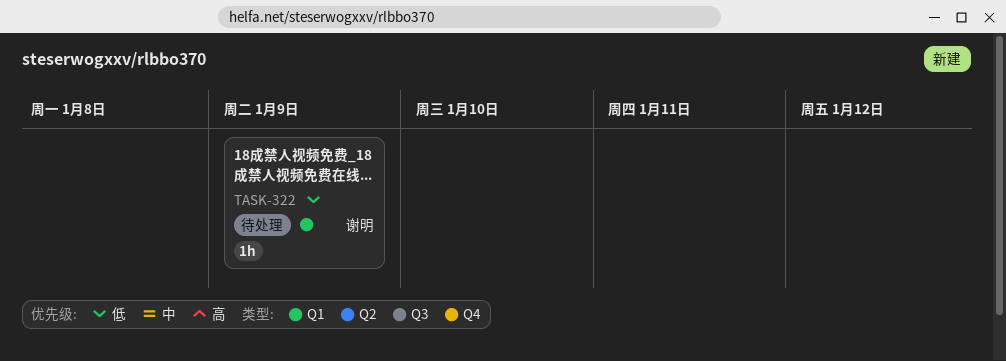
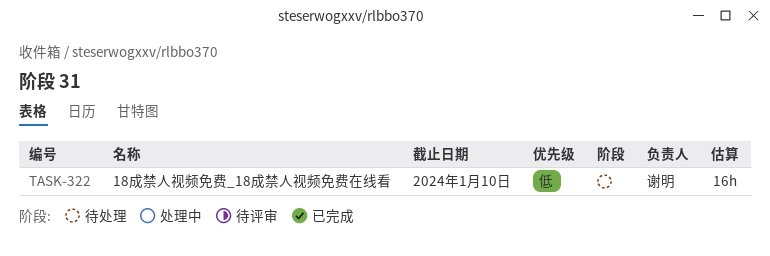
TASK-322, estimate: 1h -> 16h
TASK-322, due: Jan 9 -> Jan 10

